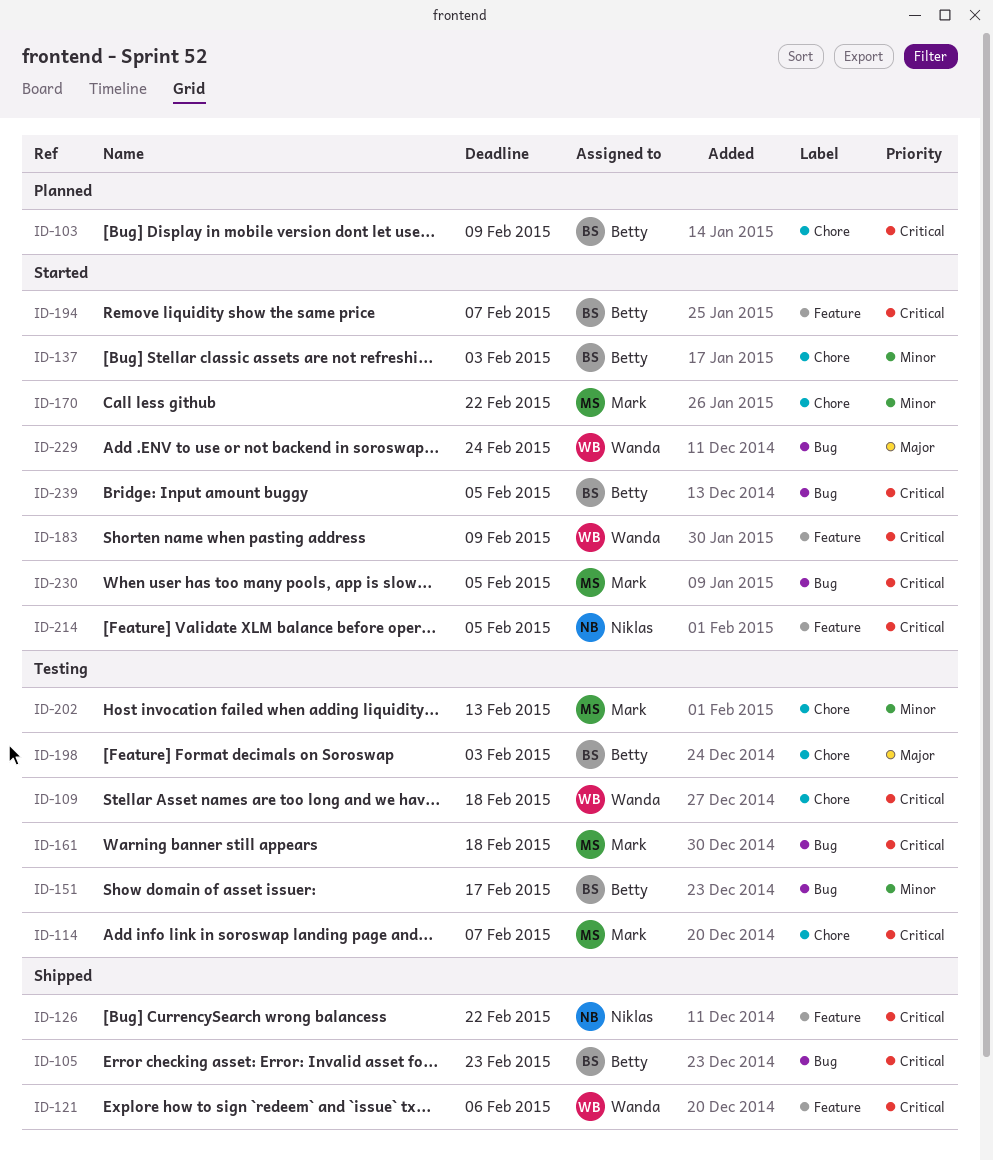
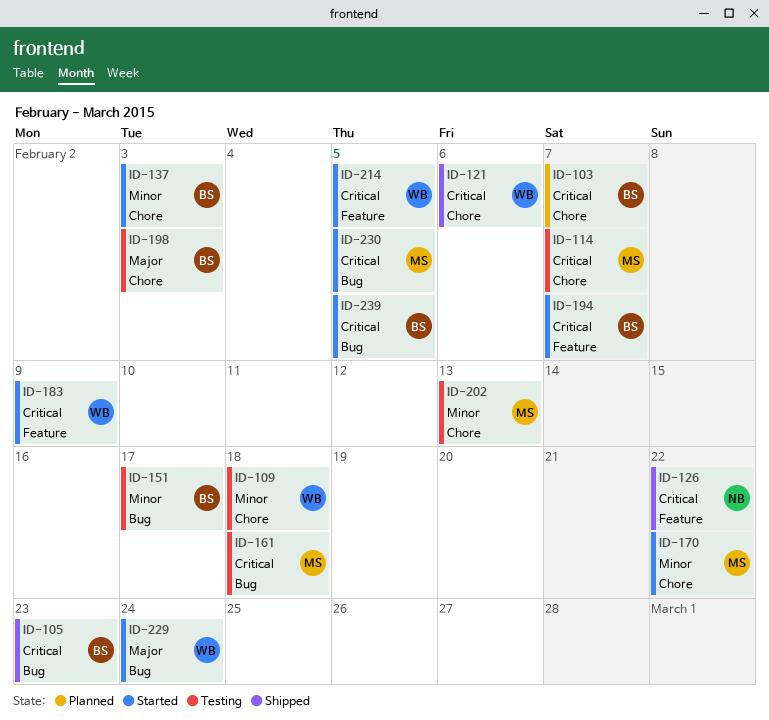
ID-103, due: Feb 9 -> Feb 7
ID-109, priority: Critical -> Minor
ID-121, label: Feature -> Chore
ID-214, owner: Niklas -> Wanda

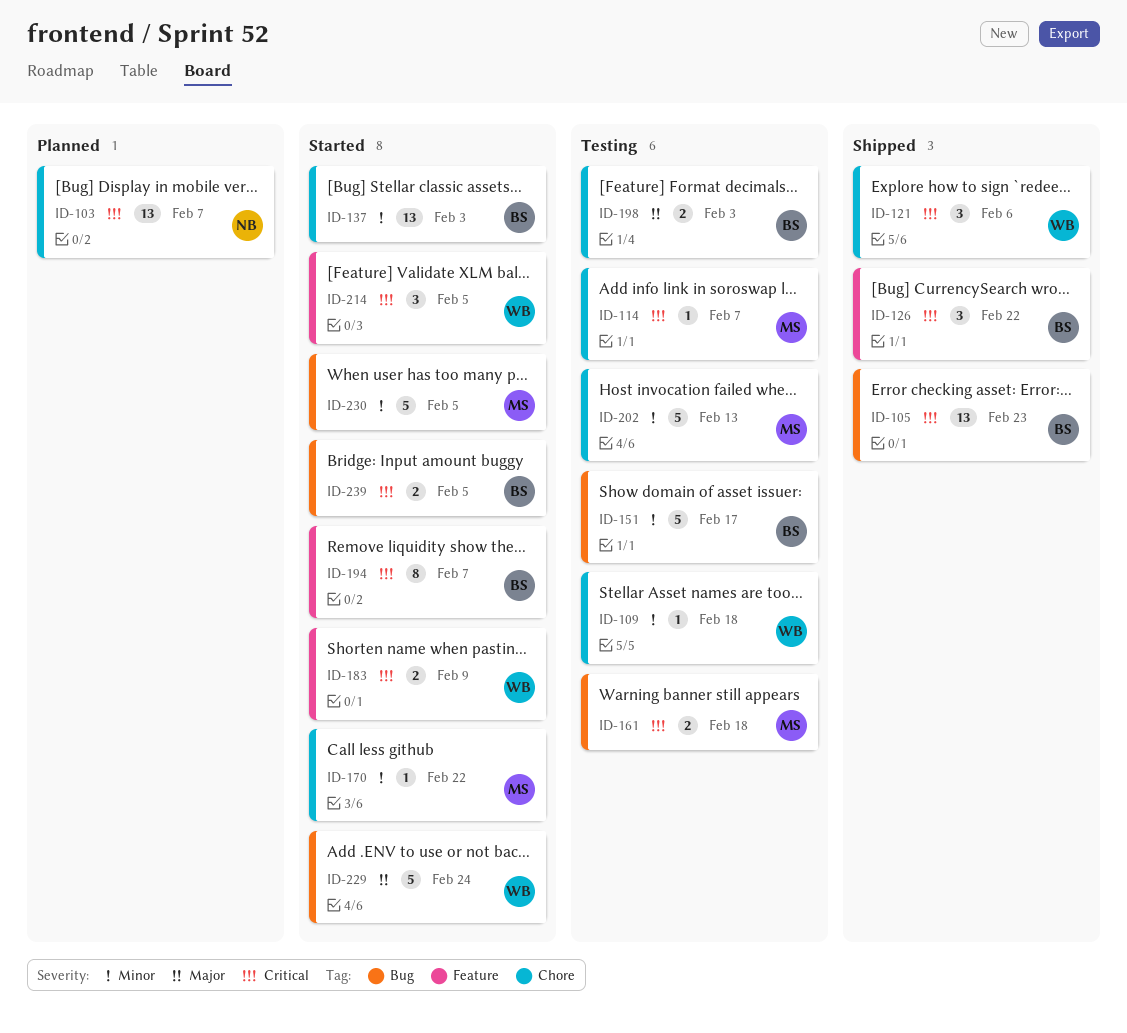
ID-103, owner: BS -> NB
ID-126, owner: NB -> BS
ID-230, priority: Critical -> Minor

